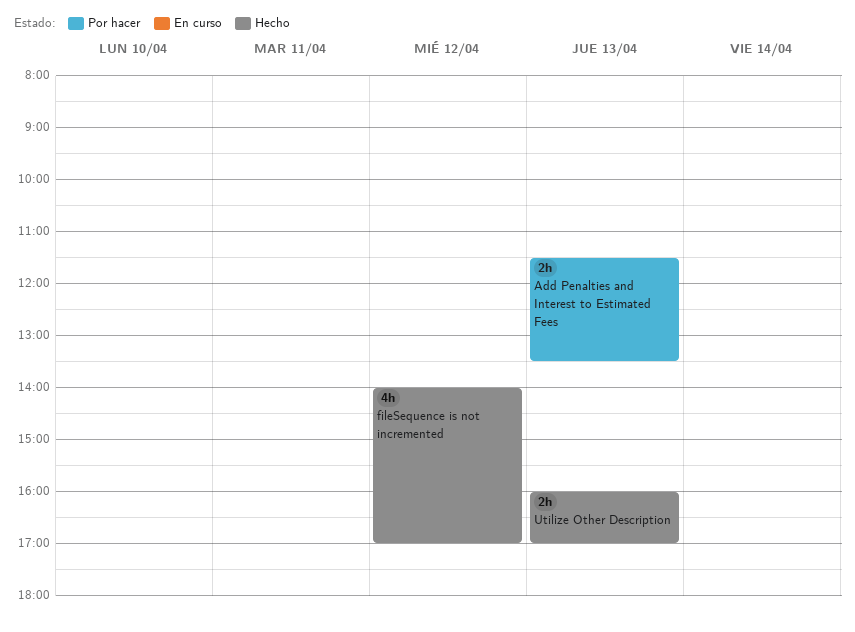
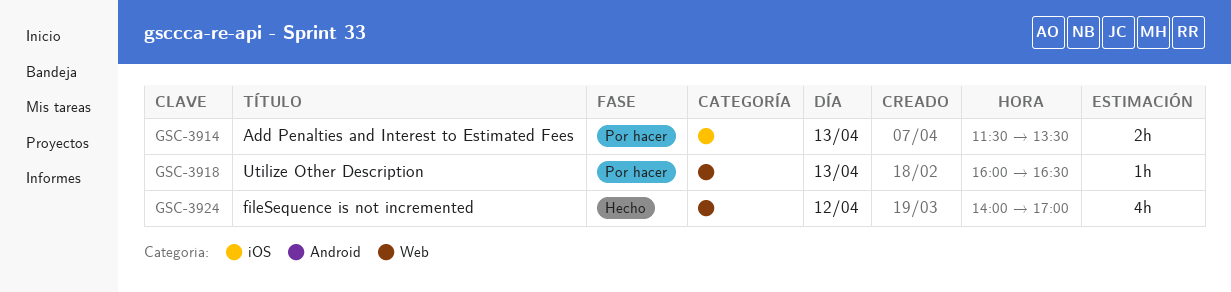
Utilize Other Description, status: Hecho -> Por hacer
Utilize Other Description, estimate: 2h -> 1h
Utilize Other Description, ends: 17:00 -> 16:30

